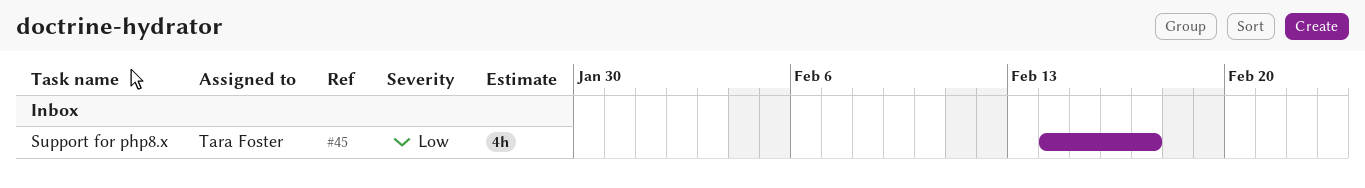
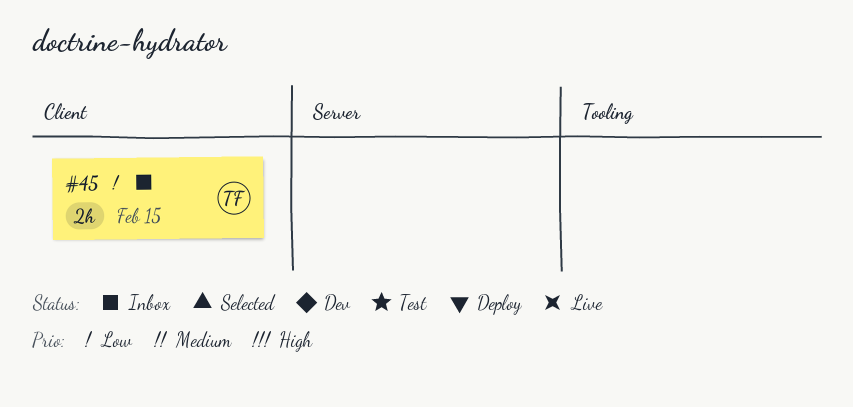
#45, estimate: 4h -> 2h
#45, due: Feb 17 -> Feb 15

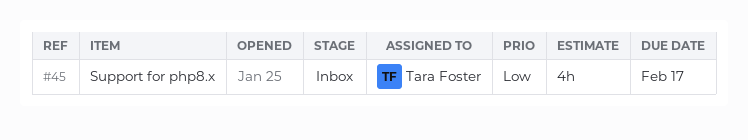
#45, estimate: 2h -> 4h
#45, due: Feb 15 -> Feb 17

